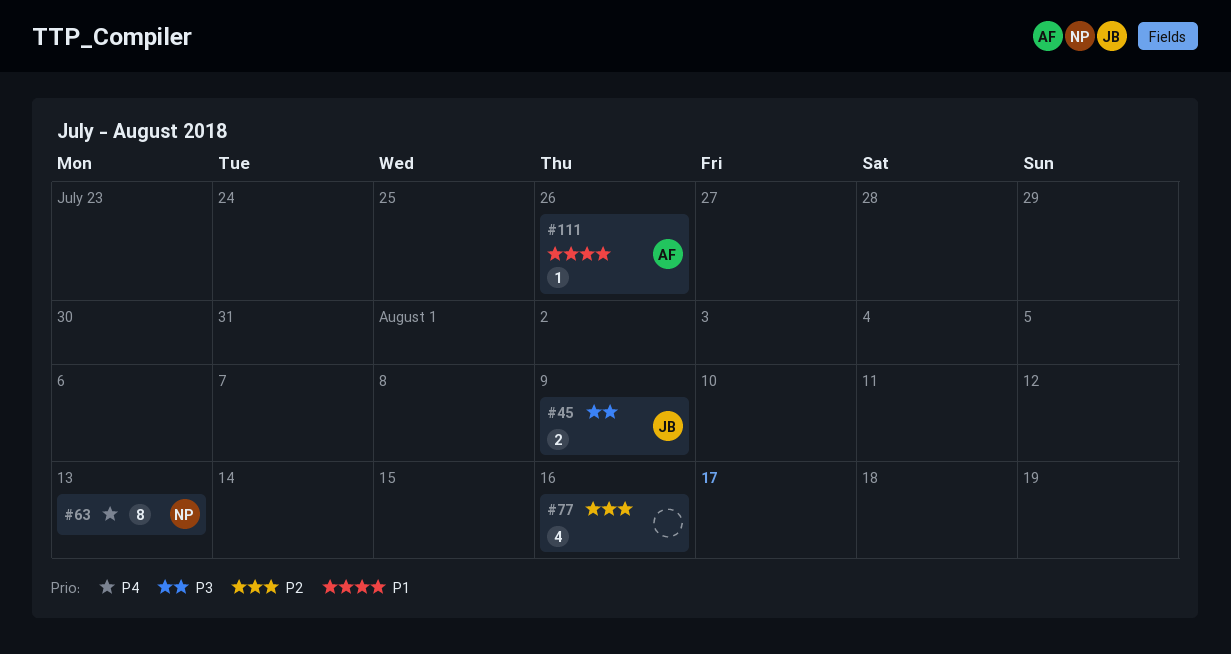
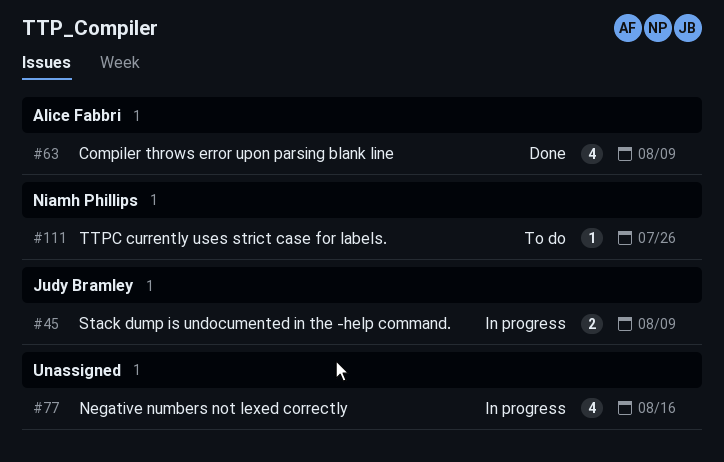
#63, owner: Niamh Phillips -> Alice Fabbri
#63, estimate: 8 -> 4
#63, due: Aug 13 -> Aug 9
#111, owner: Alice Fabbri -> Niamh Phillips

